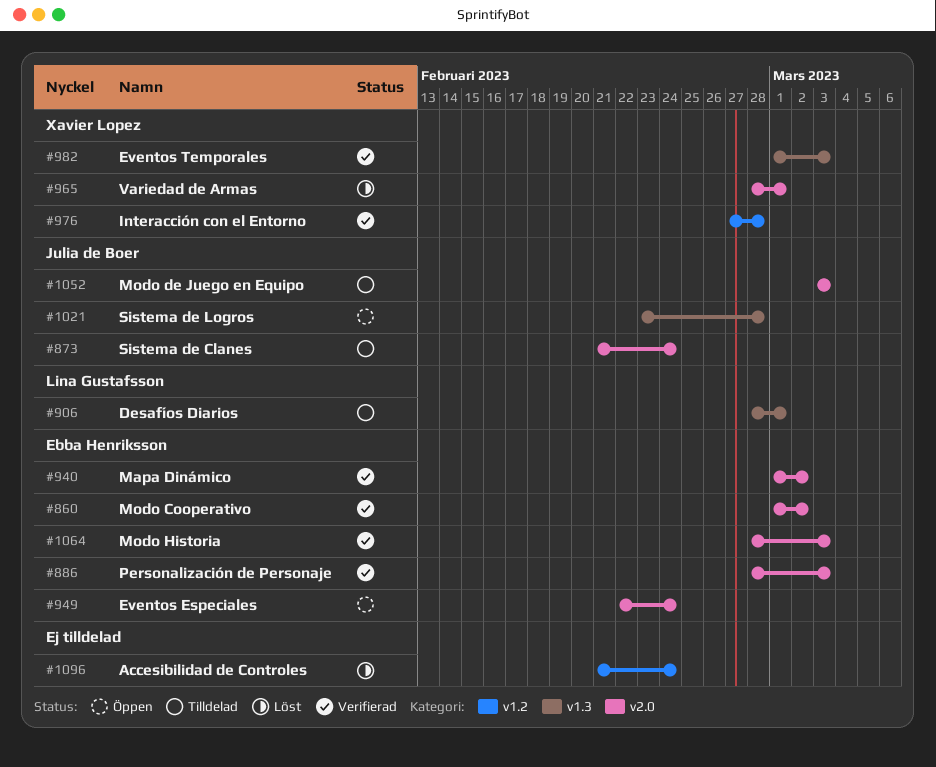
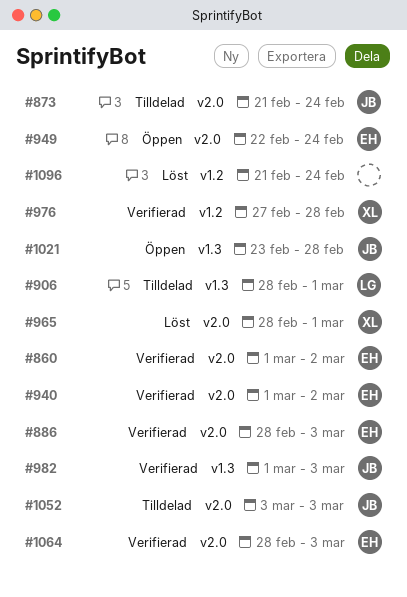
#982, owner: Xavier Lopez -> Julia de Boer

